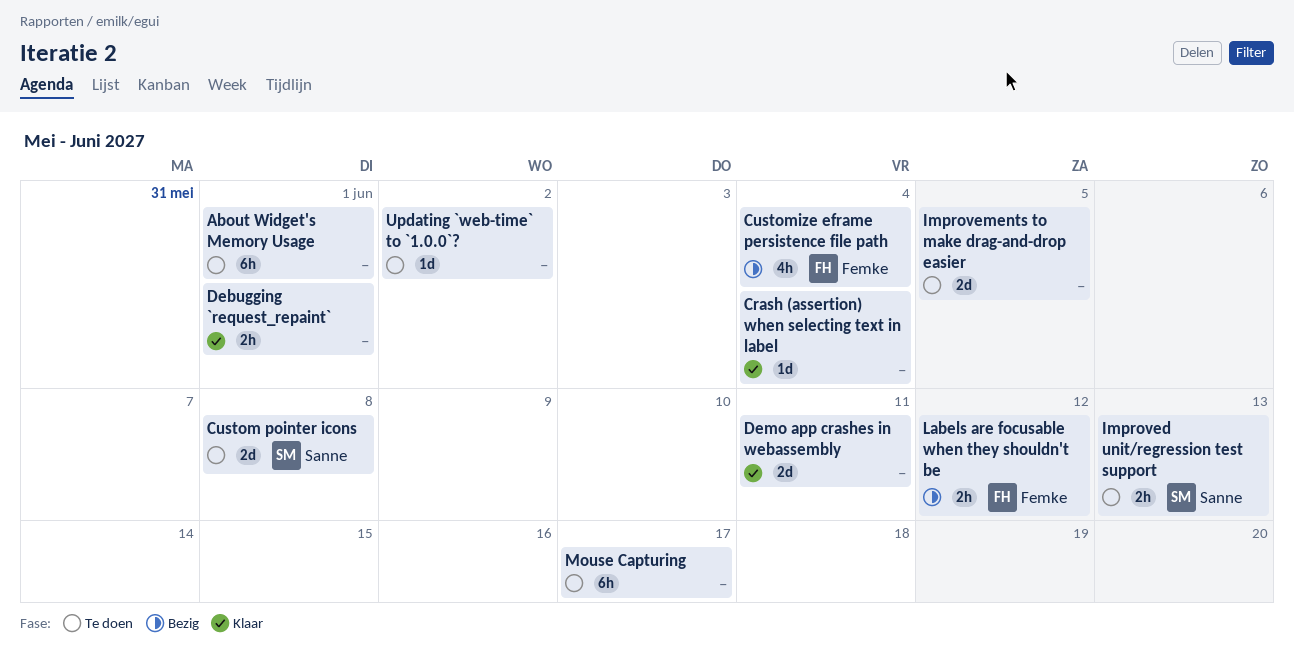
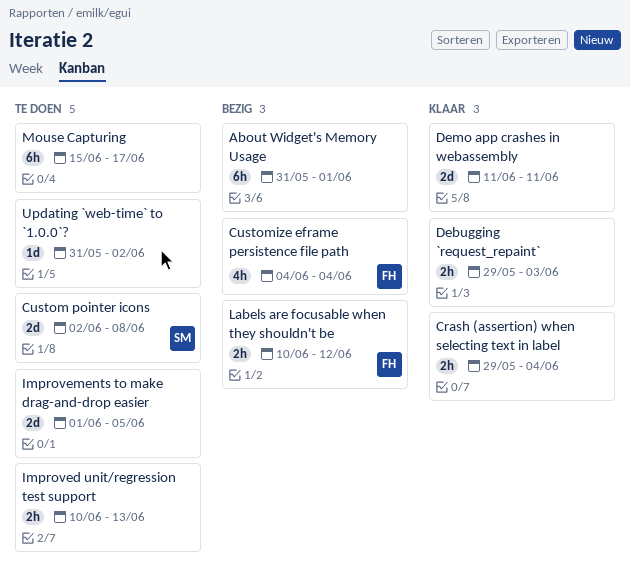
About Widget's Memory Usage, status: Te doen -> Bezig
Crash (assertion) when selecting text in label, estimate: 1d -> 2h
Debugging `request_repaint`, due: Jun 1 -> Jun 3
Improved unit/regression test support, owner: Sanne -> none

